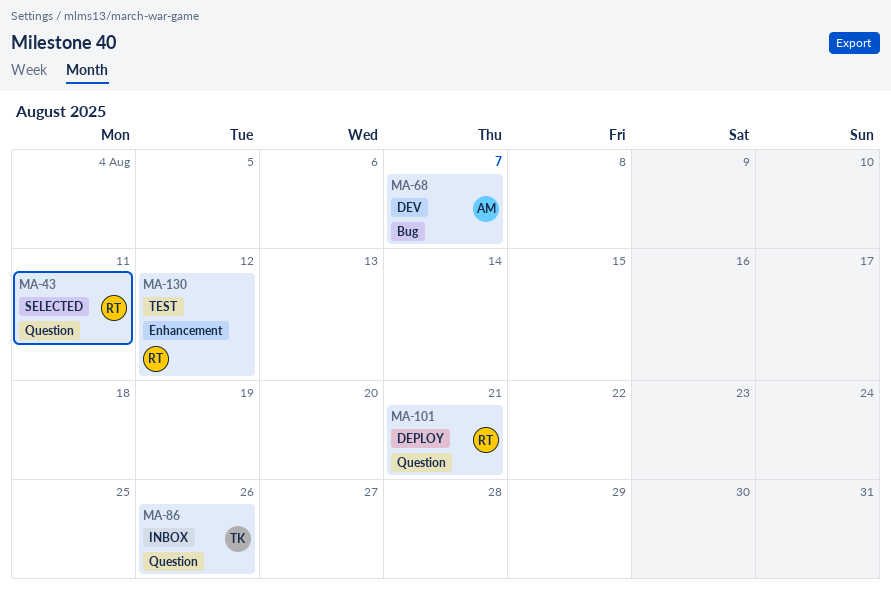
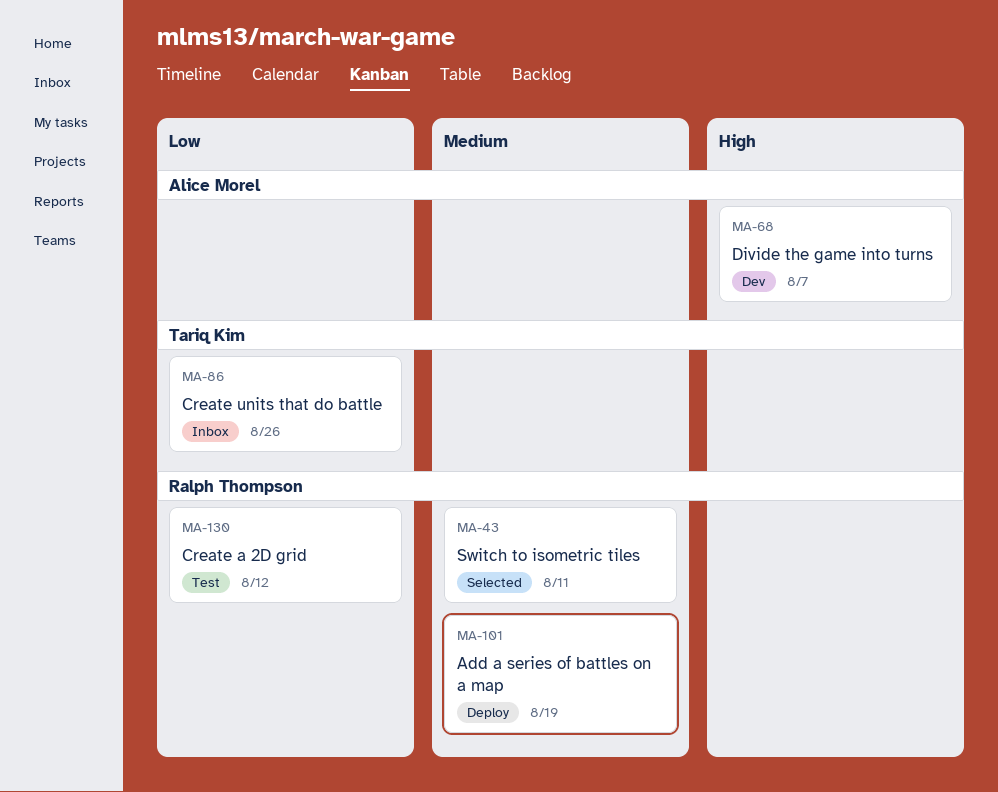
MA-101, due: Aug 21 -> Aug 19

